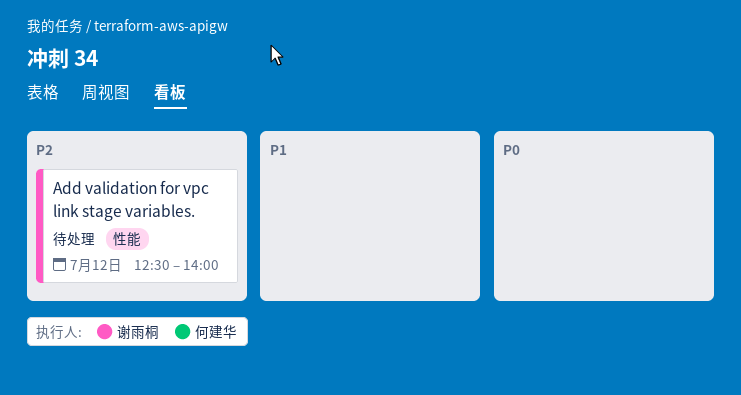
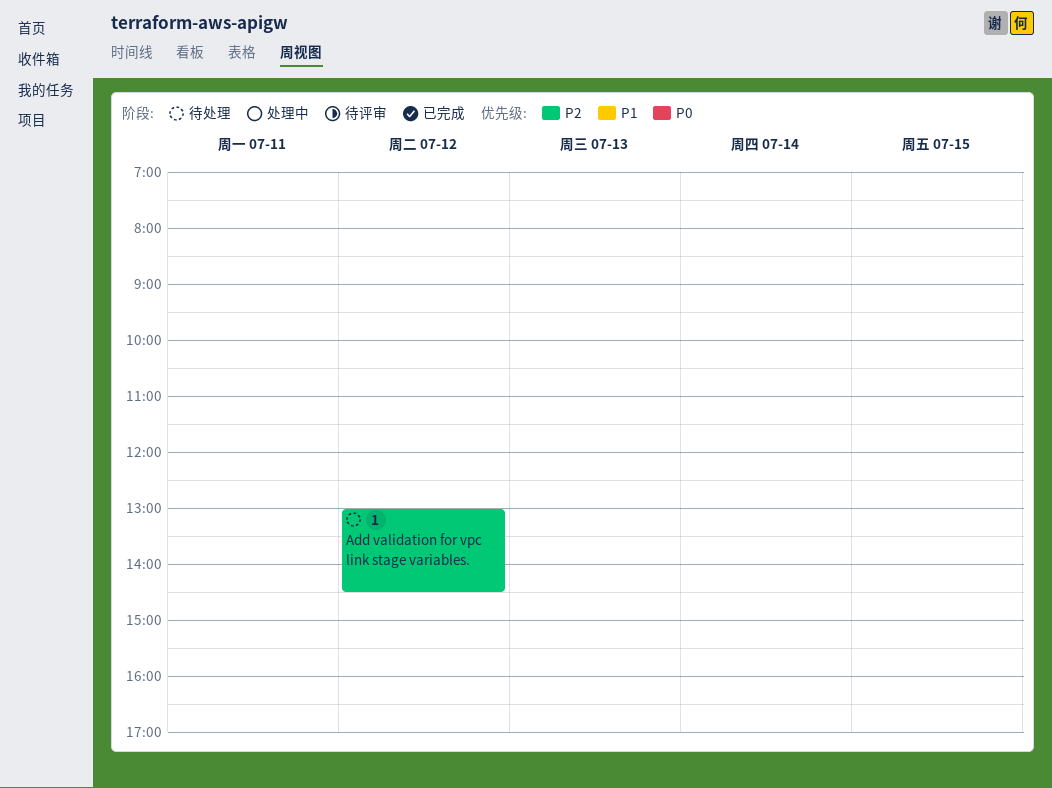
Add validation for vpc link stage variables., begins: 12:30 -> 13:00
Add validation for vpc link stage variables., ends: 14:00 -> 14:30

